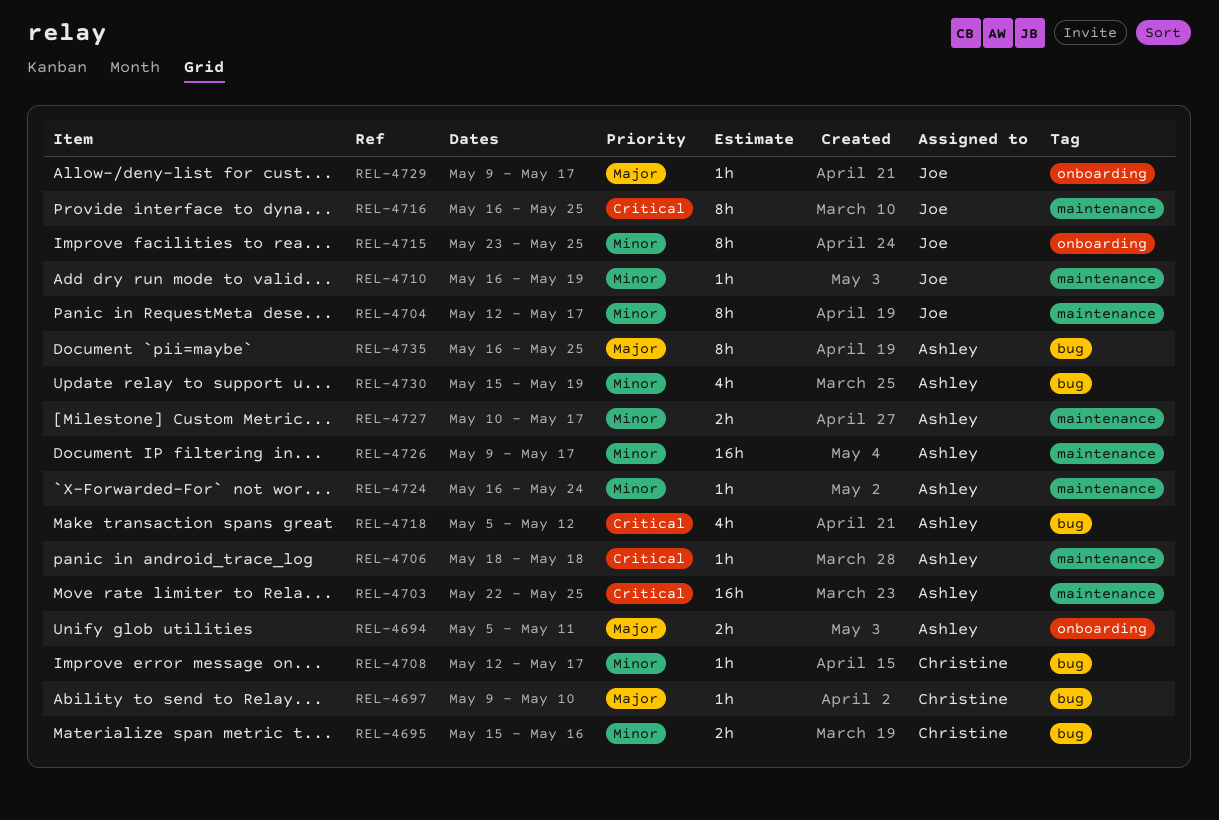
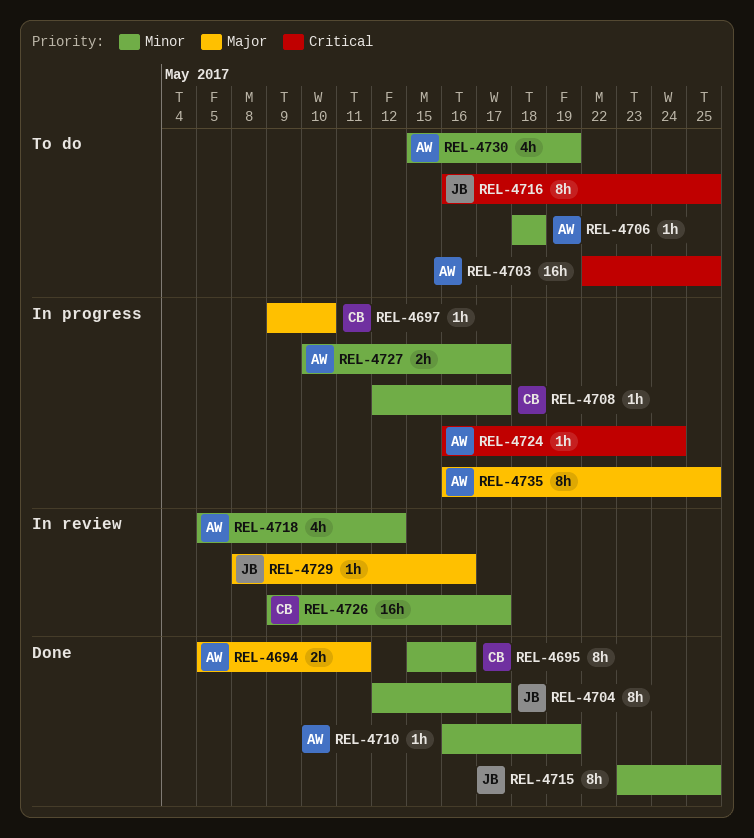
REL-4695, estimate: 2h -> 8h
REL-4706, priority: Critical -> Minor
REL-4710, owner: Joe -> Ashley
REL-4718, priority: Critical -> Minor
REL-4724, priority: Minor -> Critical
REL-4726, owner: Ashley -> Christine
REL-4729, start: May 9 -> May 8
REL-4729, due: May 17 -> May 16

